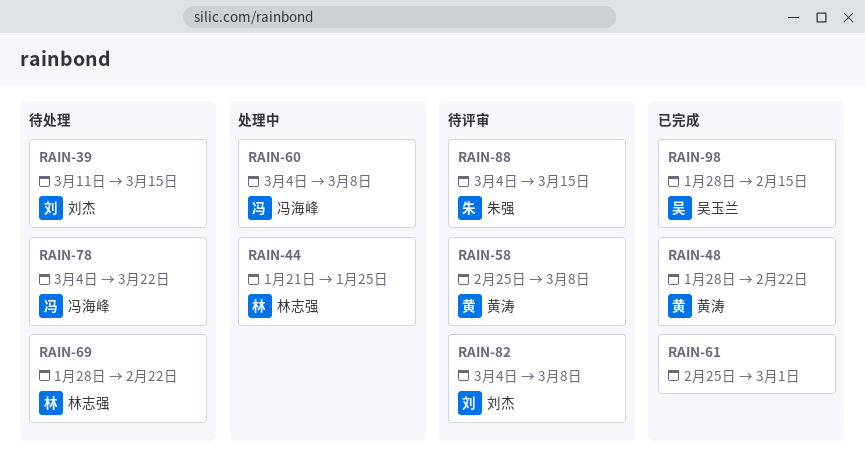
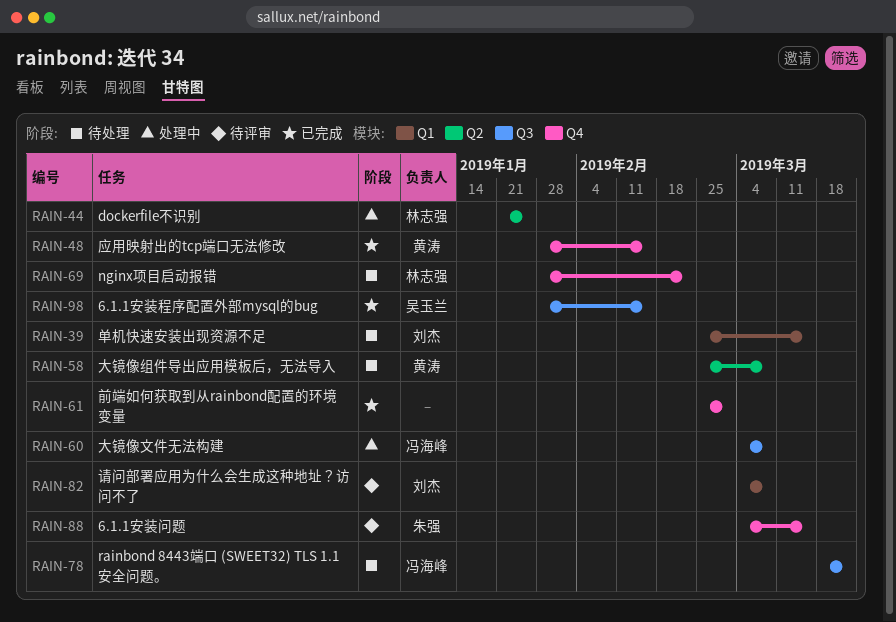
RAIN-39, start: Mar 11 -> Feb 25
RAIN-48, due: Feb 22 -> Feb 15
RAIN-58, status: 待评审 -> 待处理
RAIN-78, start: Mar 4 -> Mar 18

